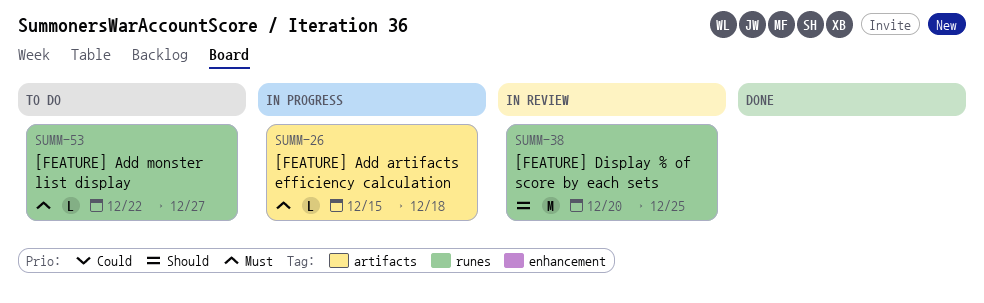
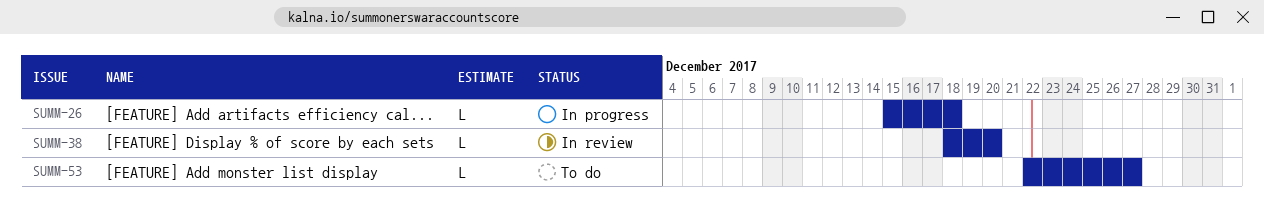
SUMM-38, estimate: M -> L
SUMM-38, start: Dec 20 -> Dec 18
SUMM-38, due: Dec 25 -> Dec 20

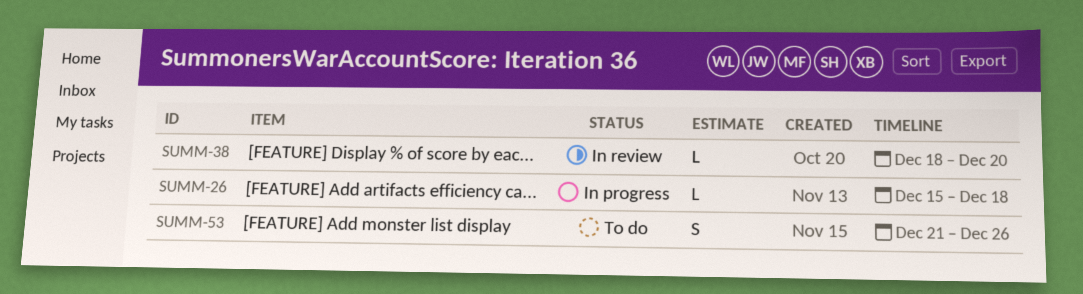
SUMM-53, estimate: L -> S
SUMM-53, start: Dec 22 -> Dec 21
SUMM-53, due: Dec 27 -> Dec 26

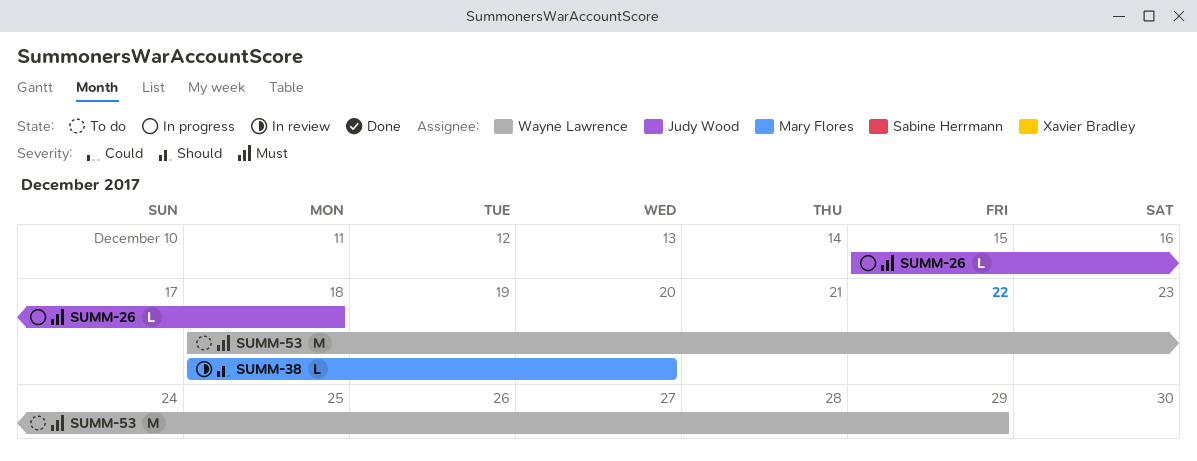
SUMM-53, estimate: S -> M
SUMM-53, start: Dec 21 -> Dec 18
SUMM-53, due: Dec 26 -> Dec 29

